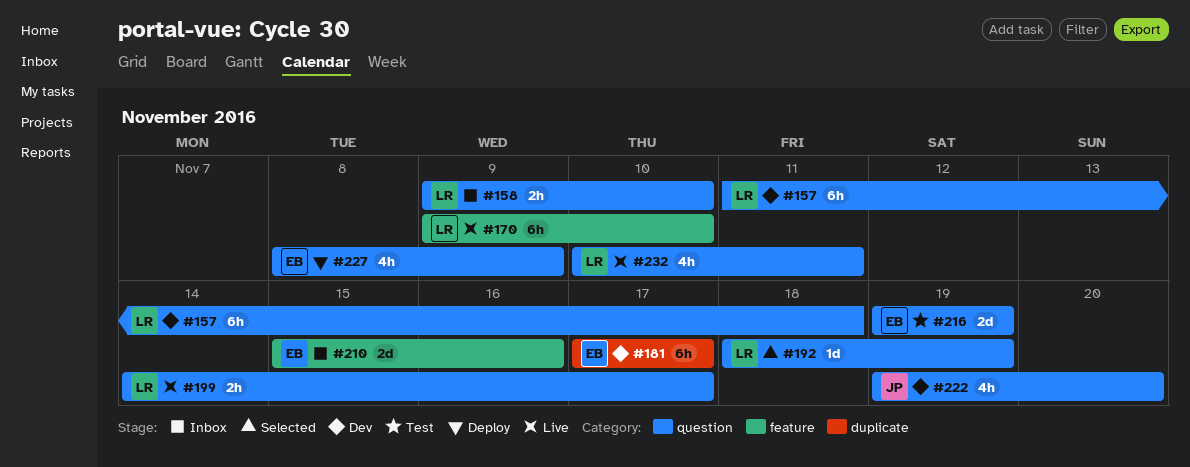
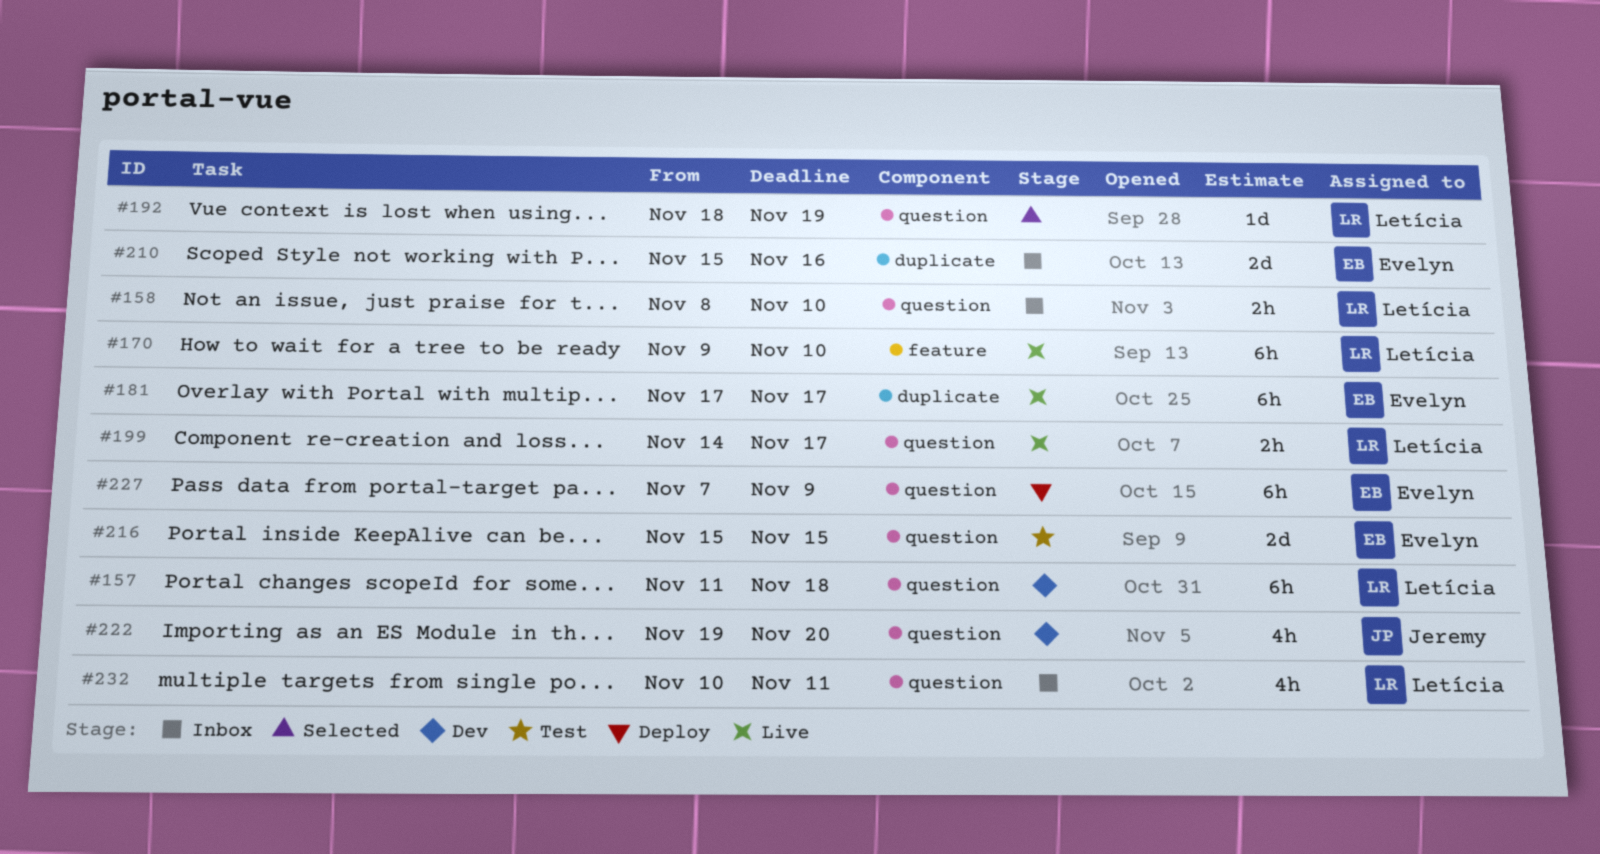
#158, start: Nov 9 -> Nov 8
#181, status: Dev -> Live
#210, label: feature -> duplicate
#216, start: Nov 19 -> Nov 15
#216, due: Nov 19 -> Nov 15
#227, estimate: 4h -> 6h
#227, start: Nov 8 -> Nov 7
#232, status: Live -> Inbox

